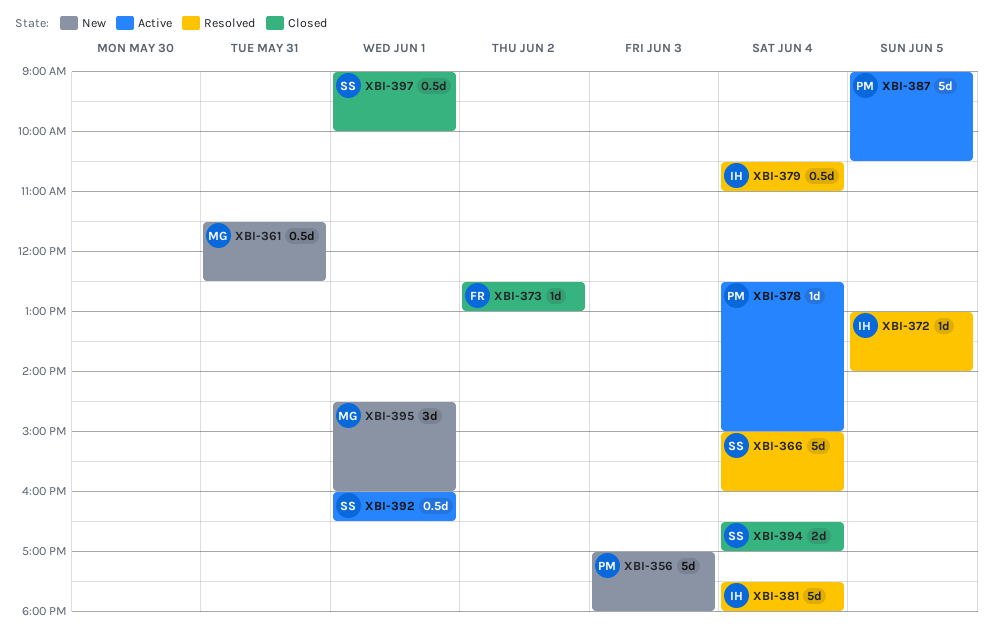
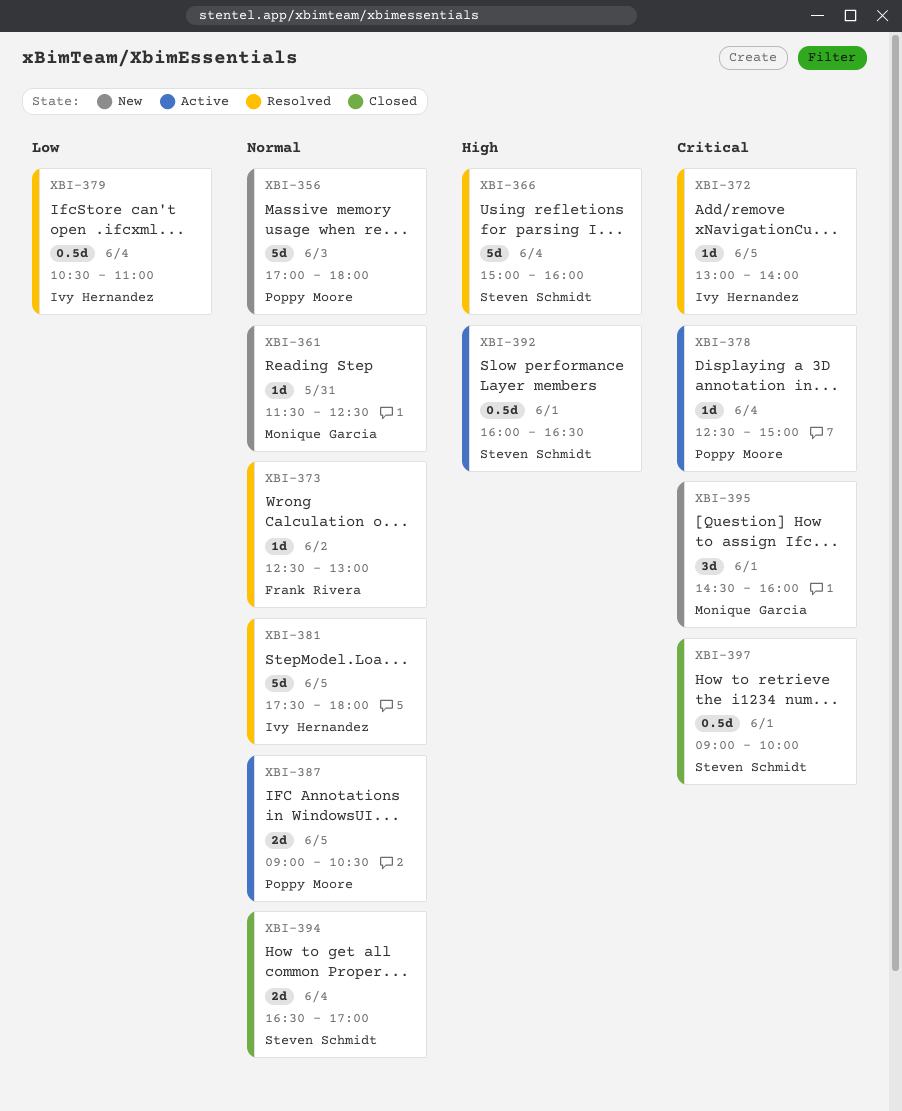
XBI-361, estimate: 0.5d -> 1d
XBI-373, status: Closed -> Resolved
XBI-381, day: Jun 4 -> Jun 5
XBI-387, estimate: 5d -> 2d

